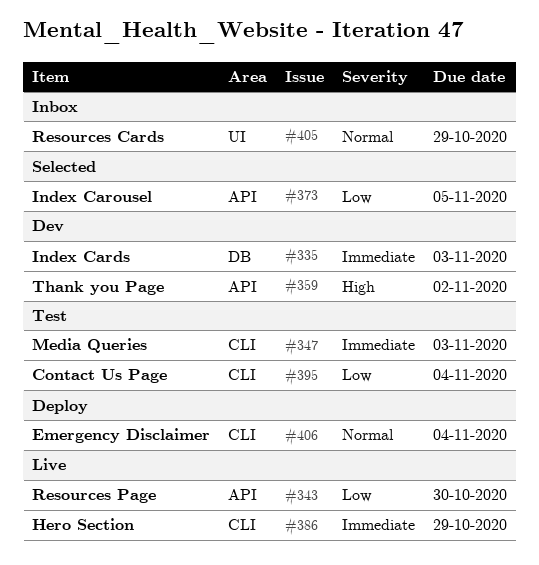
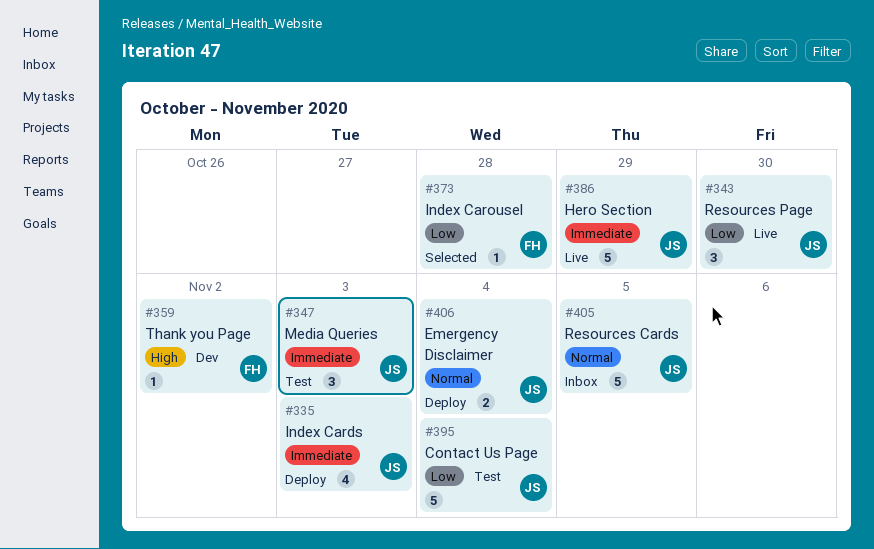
#335, status: Dev -> Deploy
#373, due: Nov 5 -> Oct 28
#405, due: Oct 29 -> Nov 5

